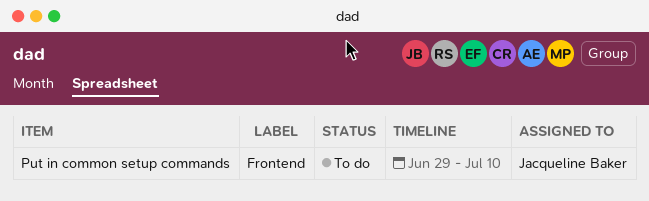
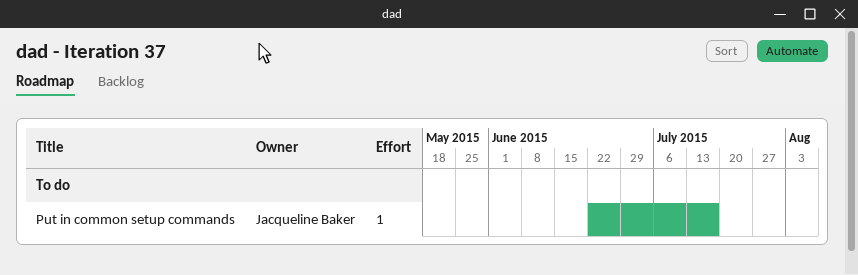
Put in common setup commands, start: Jun 29 -> Jun 22
Put in common setup commands, due: Jul 10 -> Jul 17

